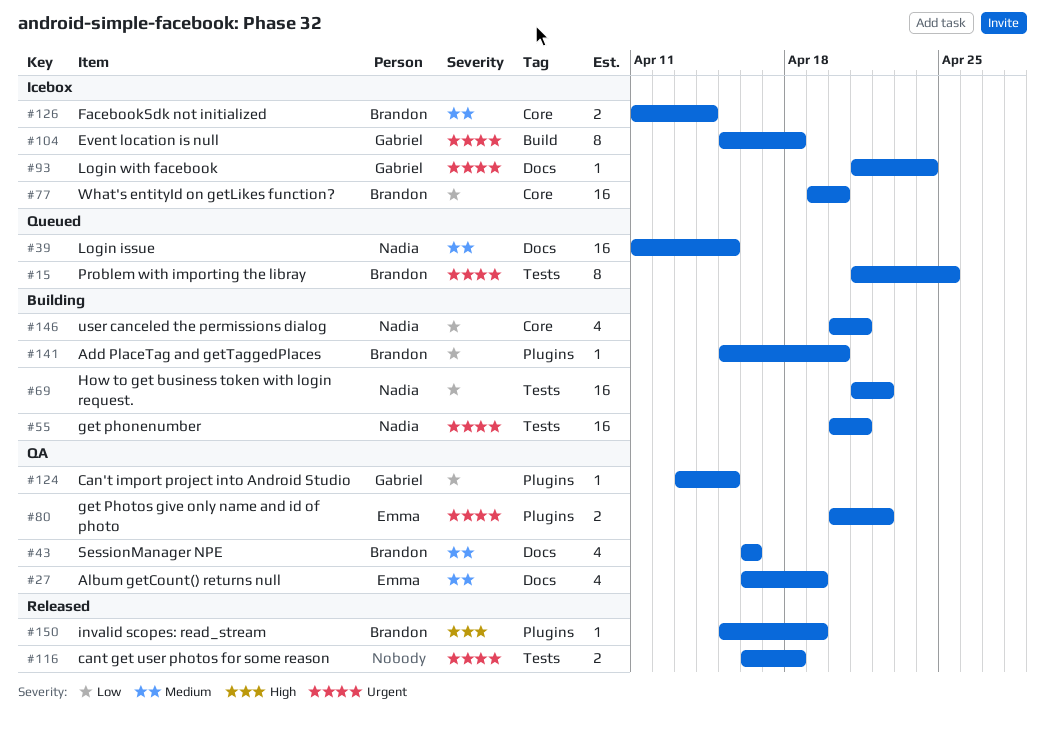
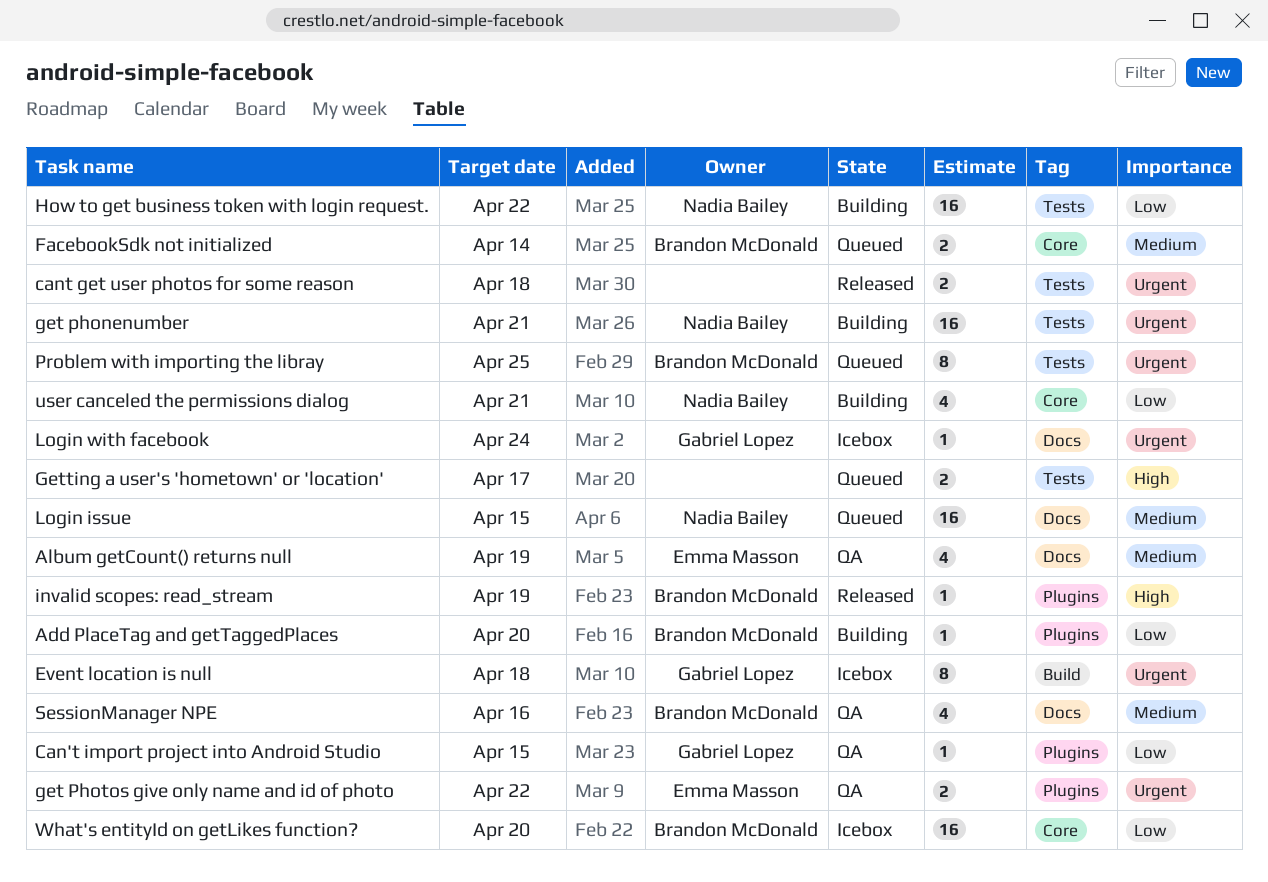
FacebookSdk not initialized, status: Icebox -> Queued
Getting a user's 'hometown' or 'location': none -> present

